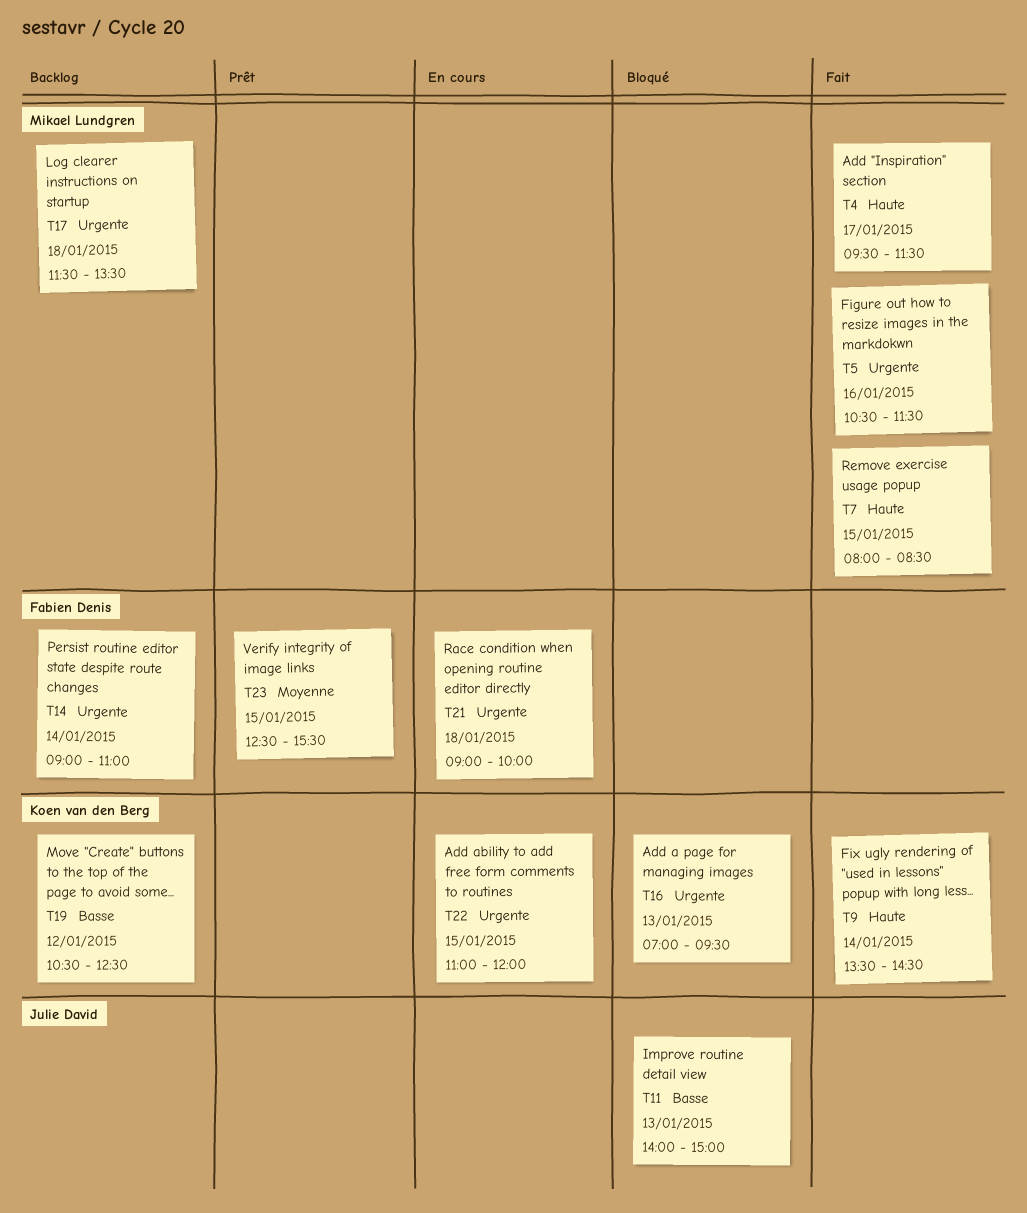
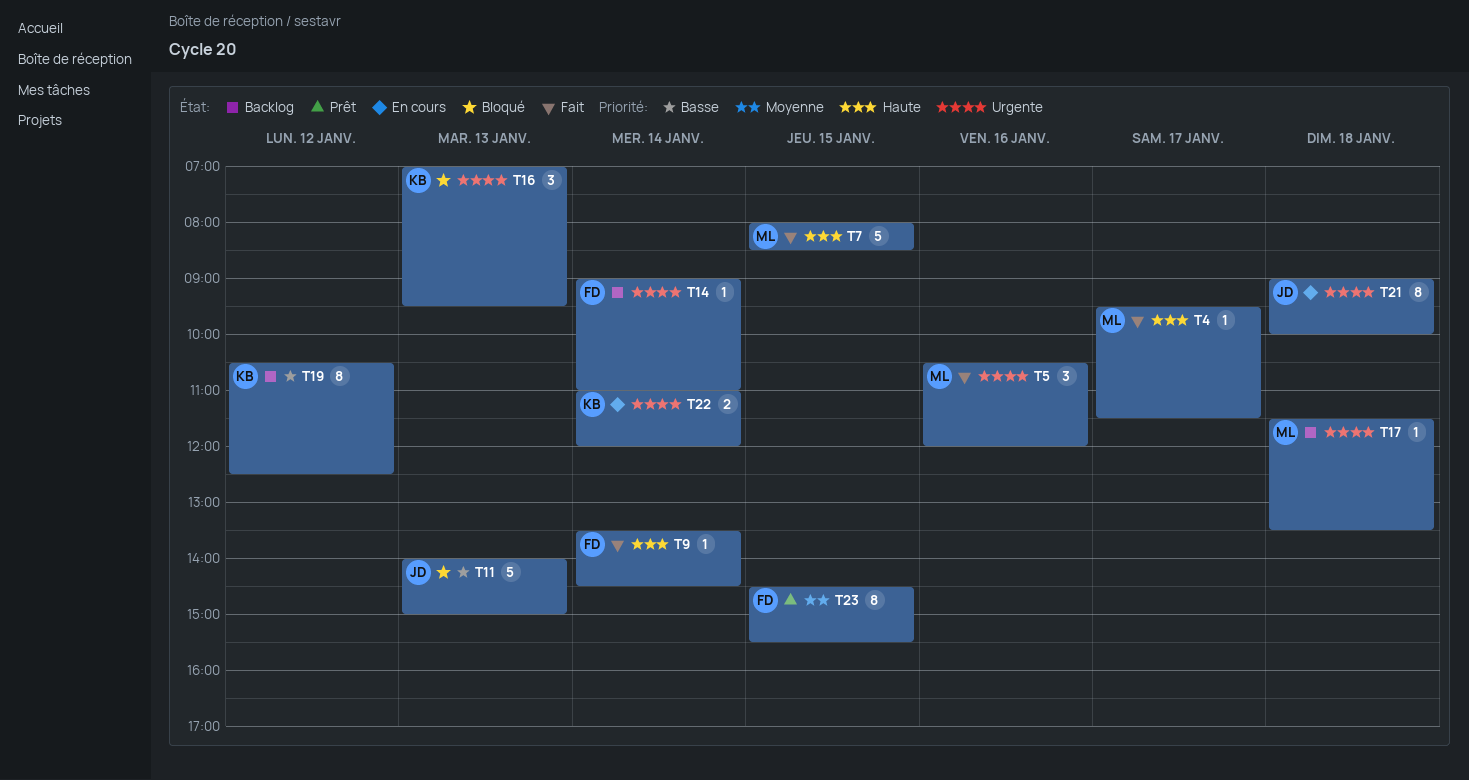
T5, ends: 11:30 -> 12:00
T9, owner: Koen van den Berg -> Fabien Denis
T21, owner: Fabien Denis -> Julie David
T22, day: Jan 15 -> Jan 14
T23, begins: 12:30 -> 14:30

